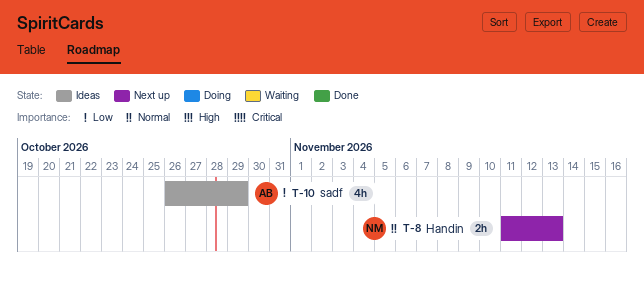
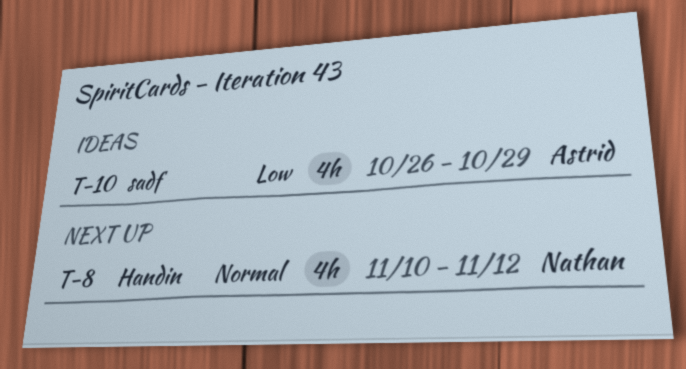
T-8, estimate: 2h -> 4h
T-8, start: Nov 11 -> Nov 10
T-8, due: Nov 13 -> Nov 12

